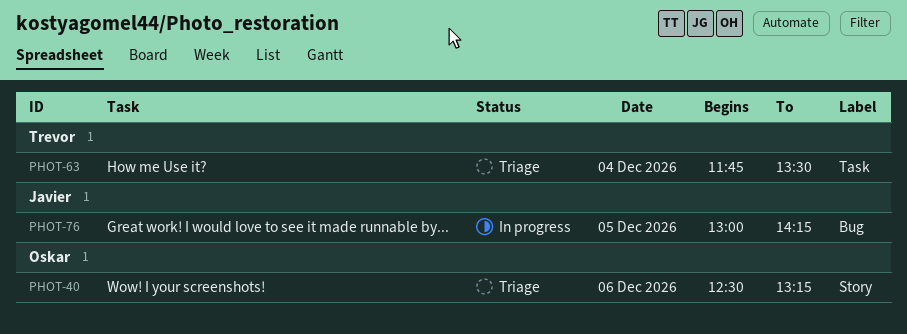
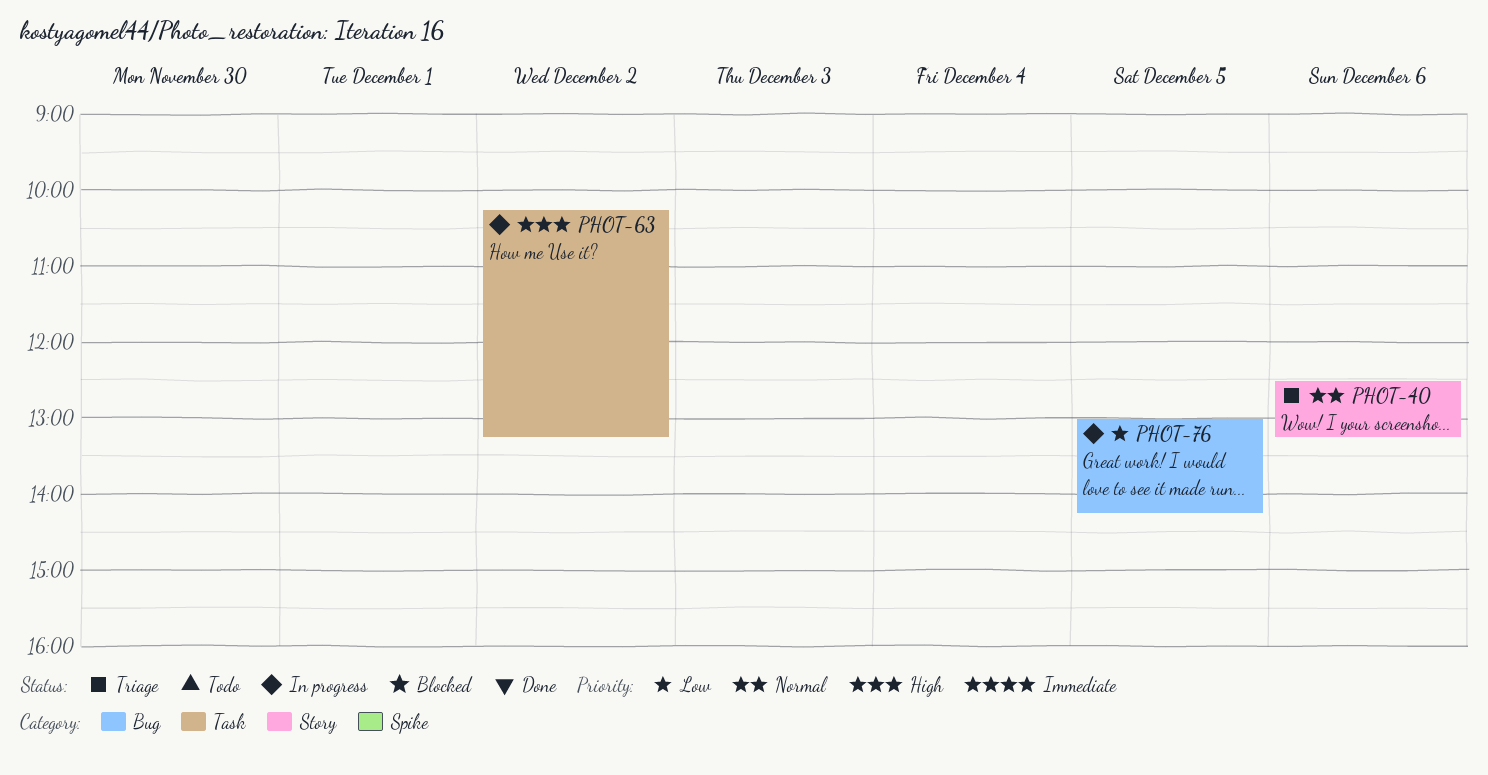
PHOT-63, status: Triage -> In progress
PHOT-63, day: Dec 4 -> Dec 2
PHOT-63, begins: 11:45 -> 10:15
PHOT-63, ends: 13:30 -> 13:15

